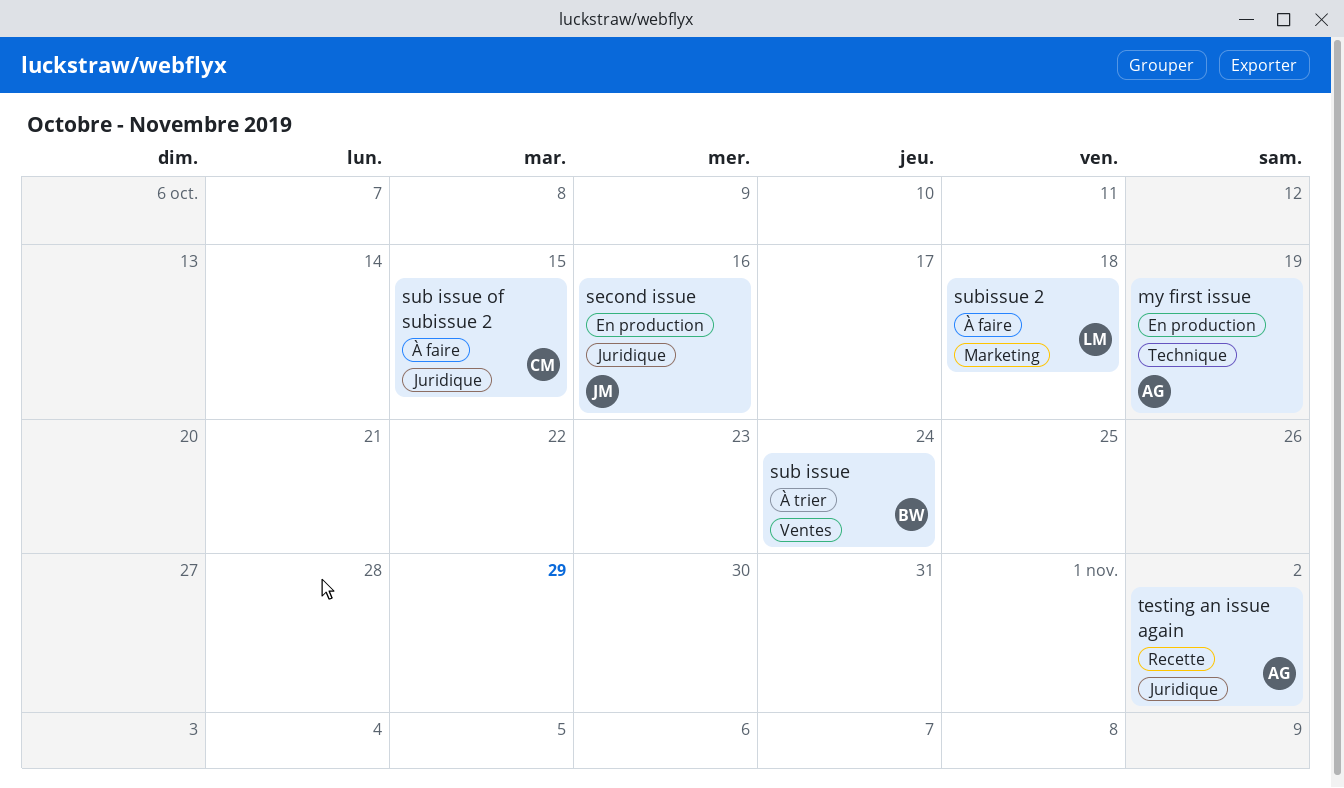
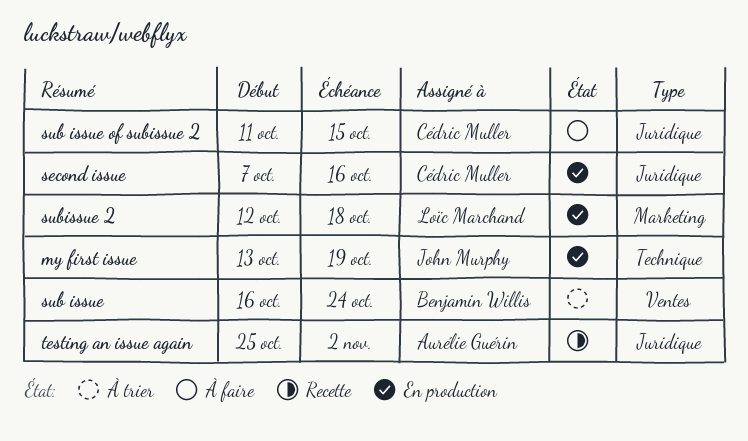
my first issue, owner: Aurélie Guérin -> John Murphy
second issue, owner: John Murphy -> Cédric Muller
subissue 2, status: À faire -> En production

